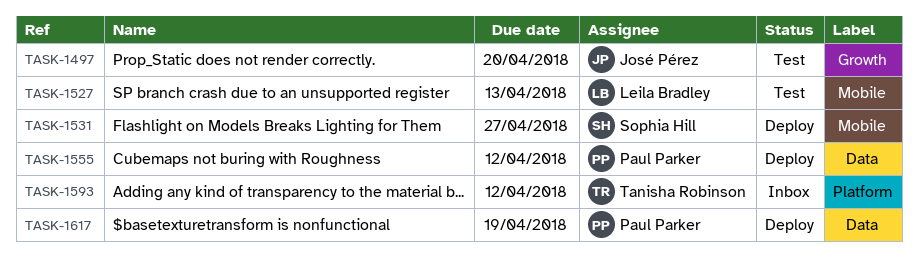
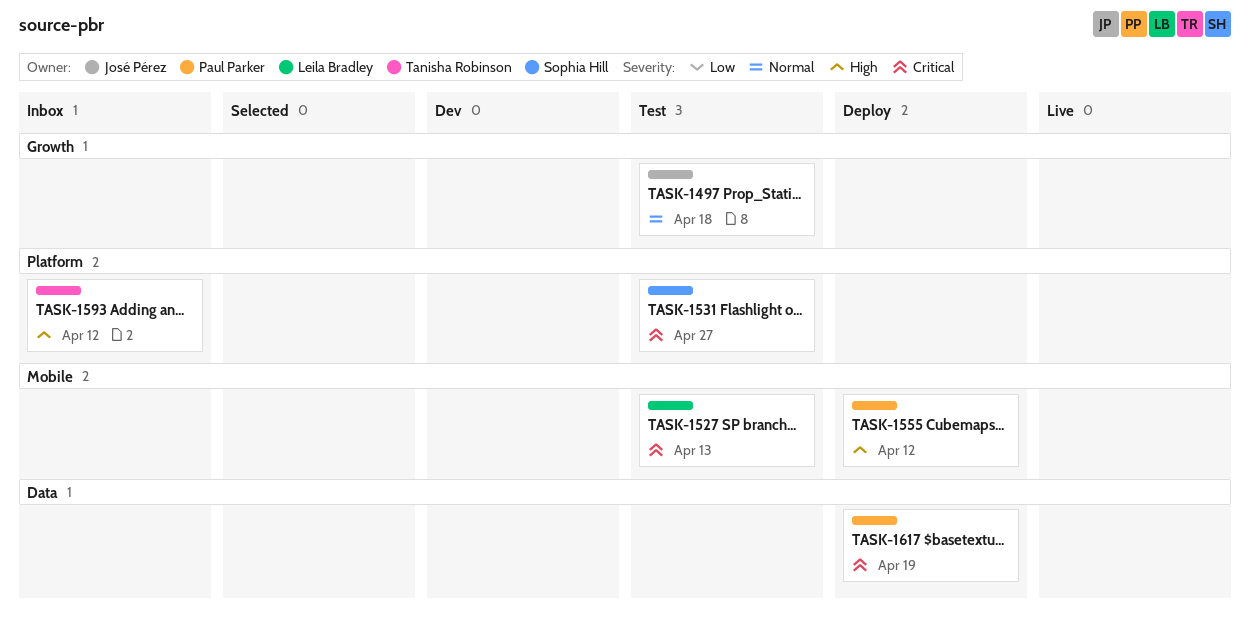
TASK-1497, due: Apr 20 -> Apr 18
TASK-1531, status: Deploy -> Test
TASK-1531, label: Mobile -> Platform
TASK-1555, label: Data -> Mobile

